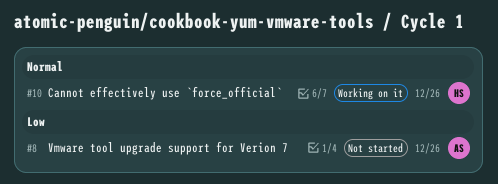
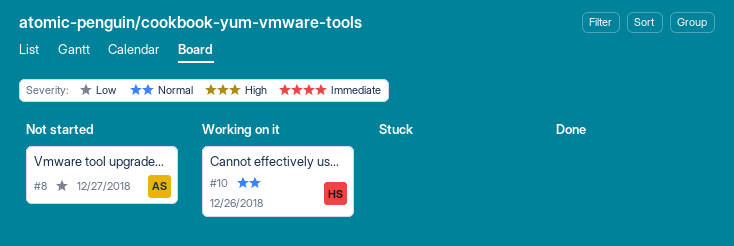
#8, due: Dec 26 -> Dec 27

